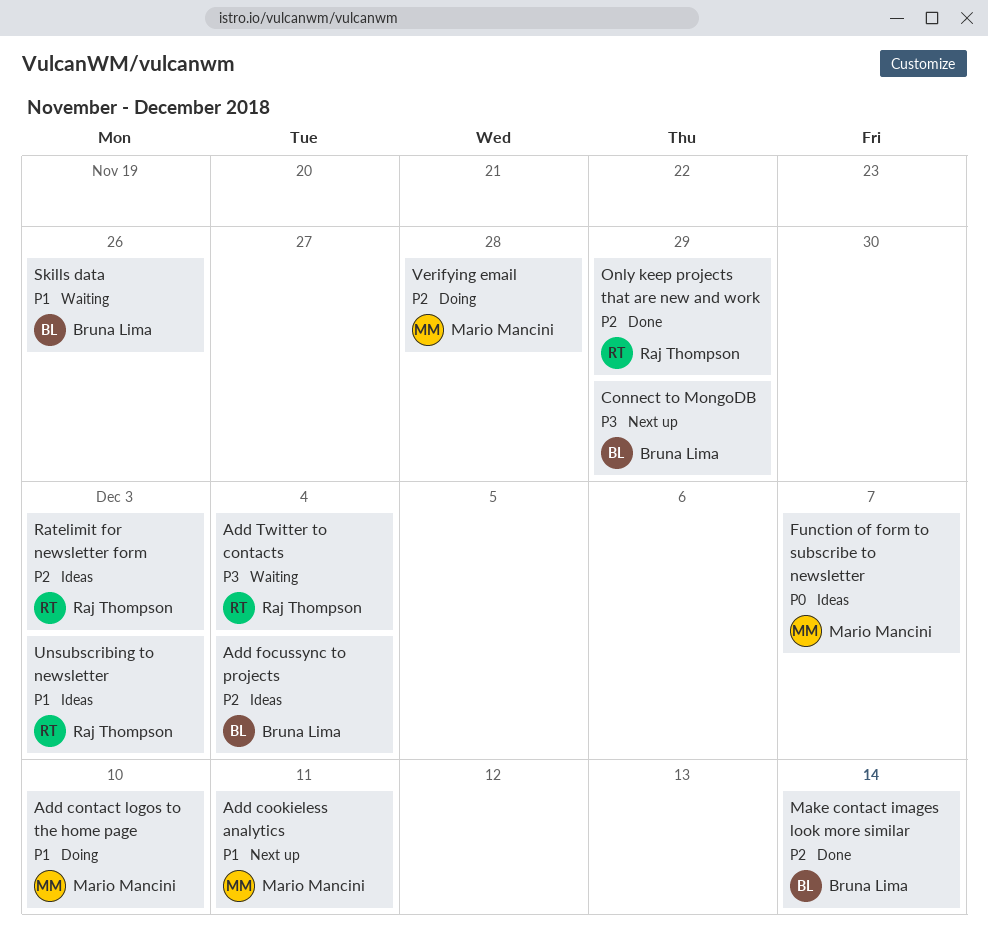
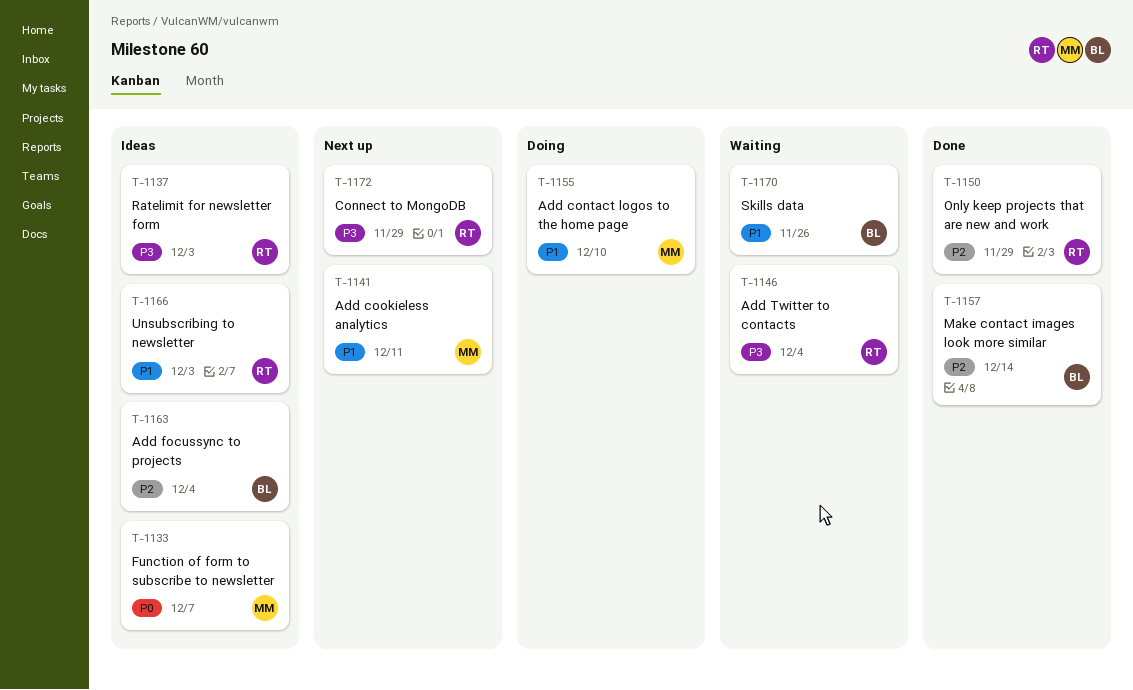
Connect to MongoDB, owner: Bruna Lima -> Raj Thompson
Ratelimit for newsletter form, priority: P2 -> P3
Verifying email: present -> none

